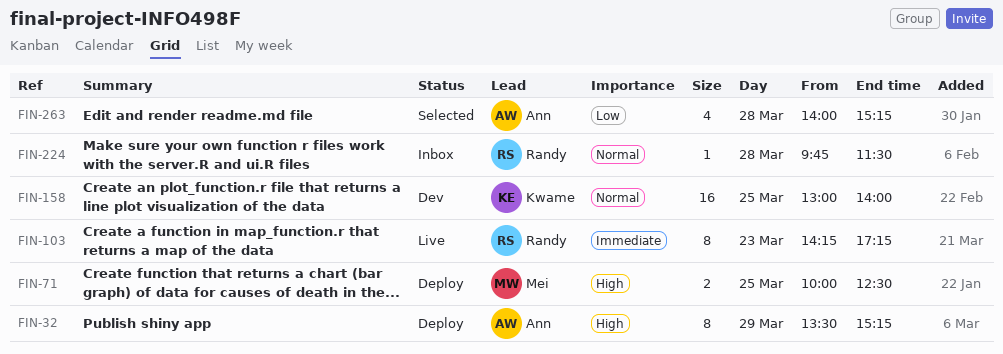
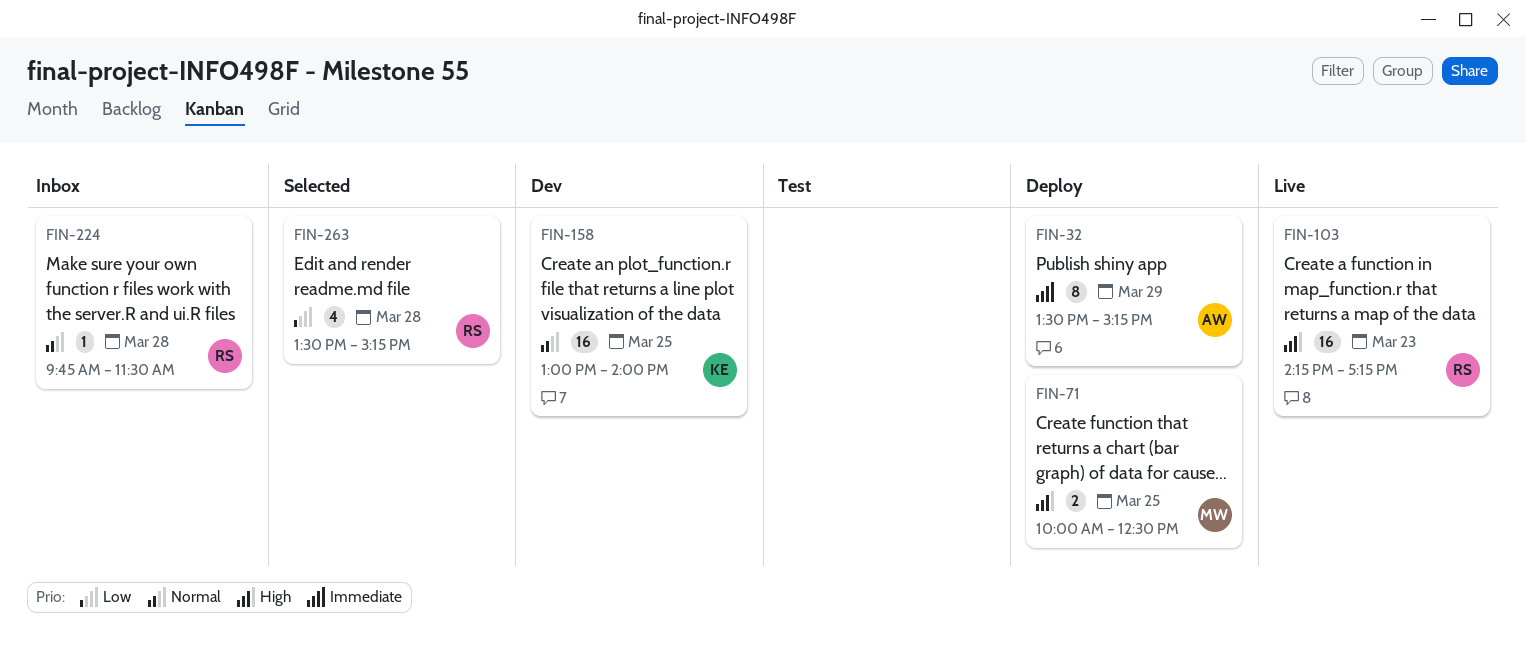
FIN-32, priority: High -> Immediate
FIN-103, priority: Immediate -> High
FIN-103, estimate: 8 -> 16
FIN-263, owner: Ann -> Randy
FIN-263, begins: 14:00 -> 13:30

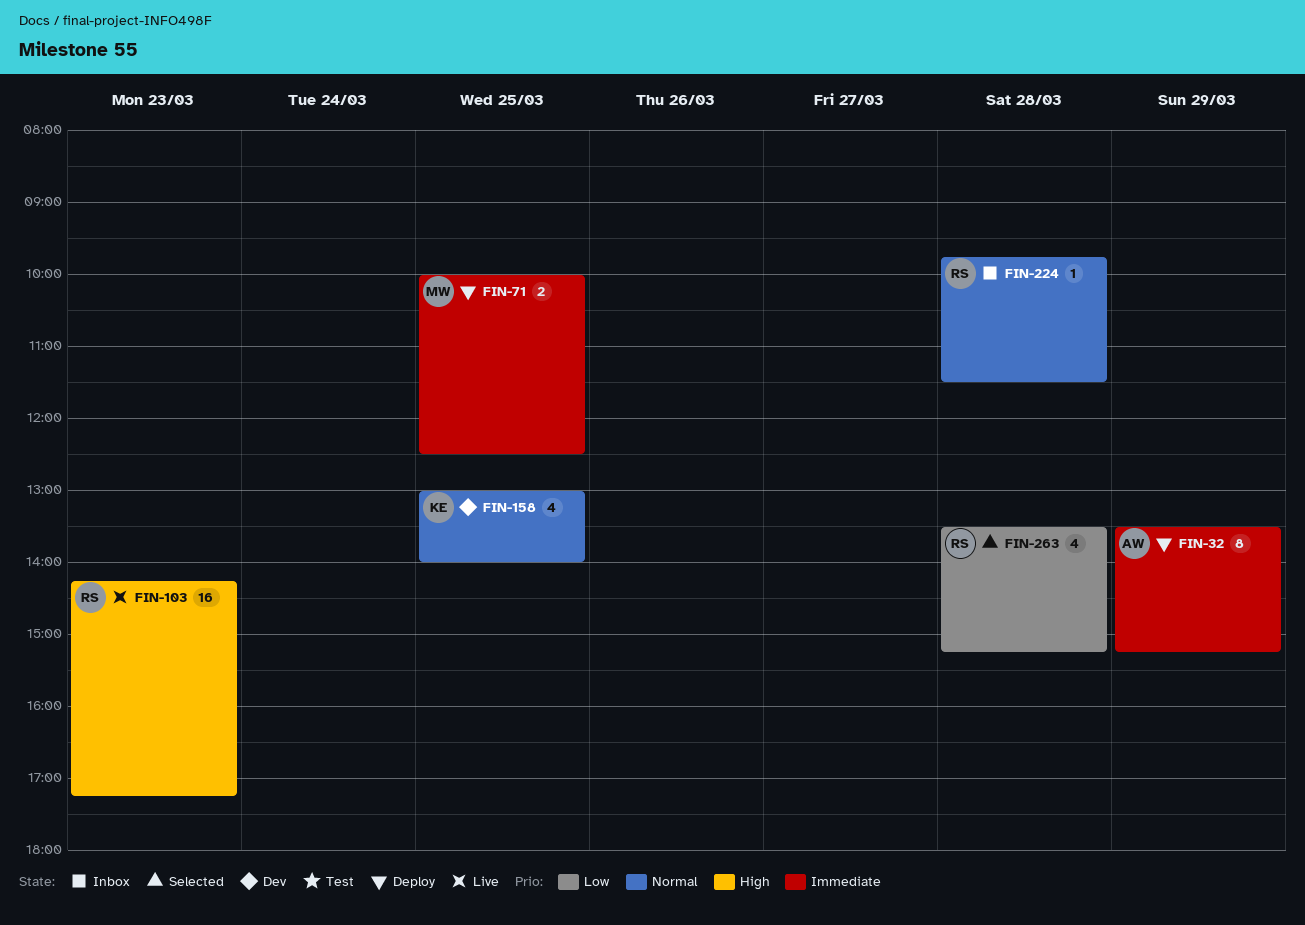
FIN-71, priority: High -> Immediate
FIN-158, estimate: 16 -> 4

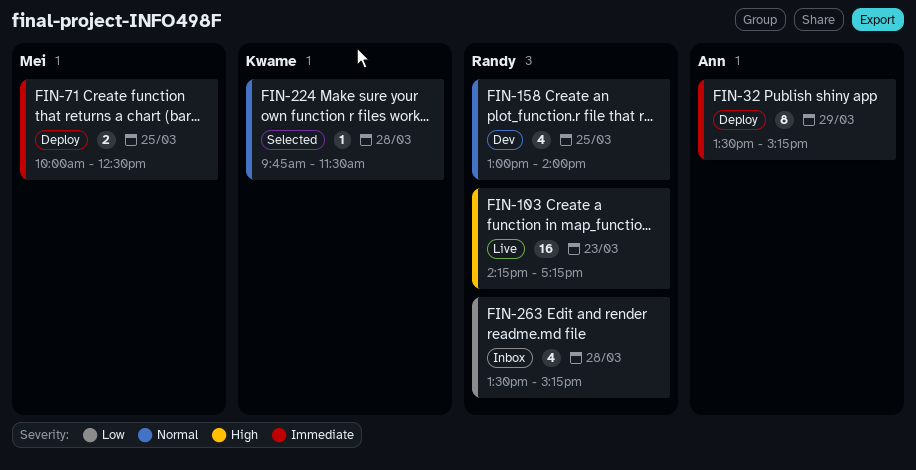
FIN-158, owner: Kwame -> Randy
FIN-224, status: Inbox -> Selected
FIN-224, owner: Randy -> Kwame
FIN-263, status: Selected -> Inbox

